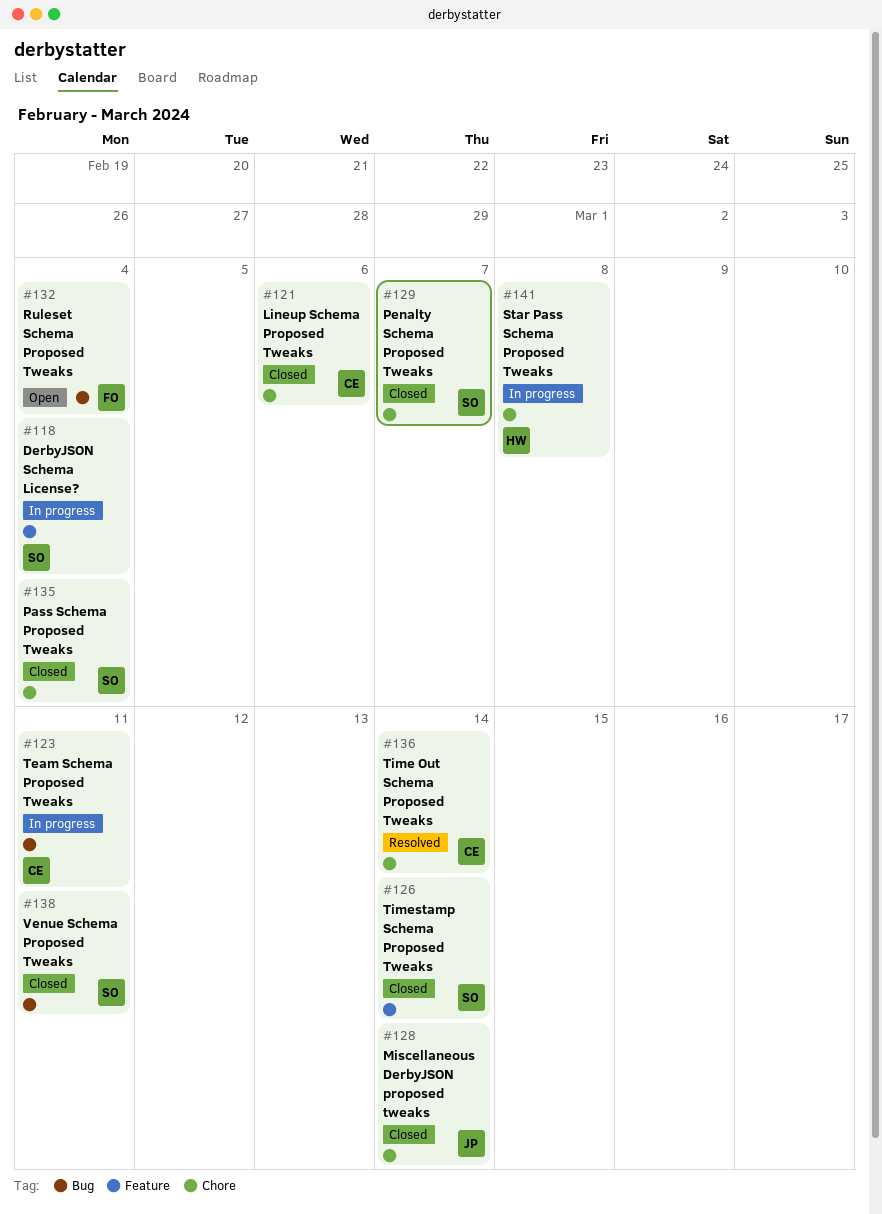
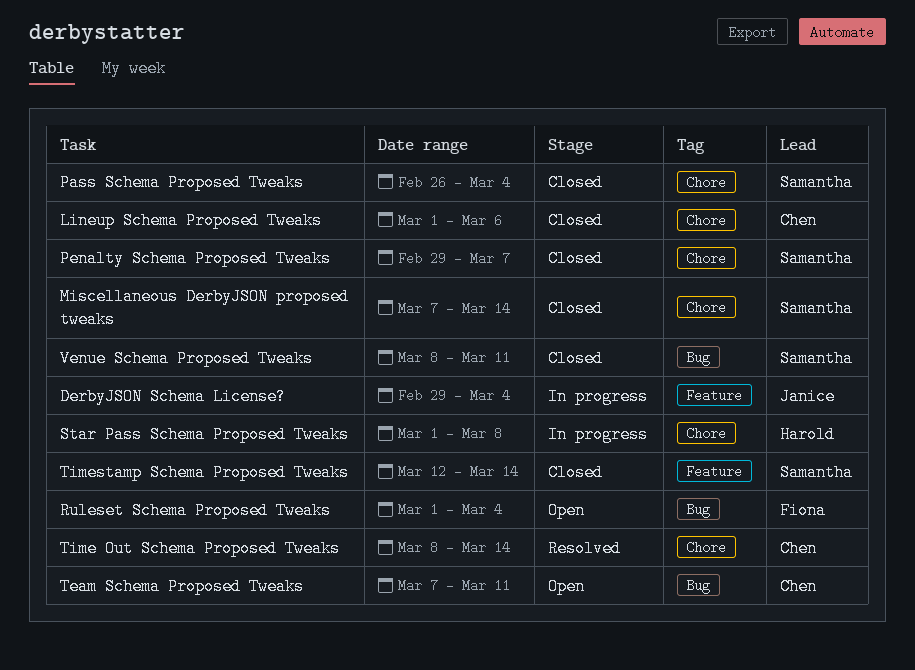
DerbyJSON Schema License?, owner: Samantha -> Janice
Miscellaneous DerbyJSON proposed tweaks, owner: Janice -> Samantha
Team Schema Proposed Tweaks, status: In progress -> Open

